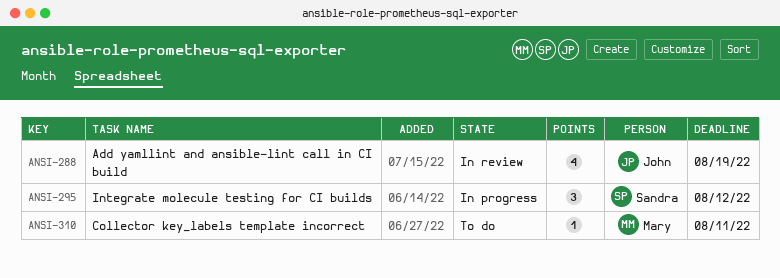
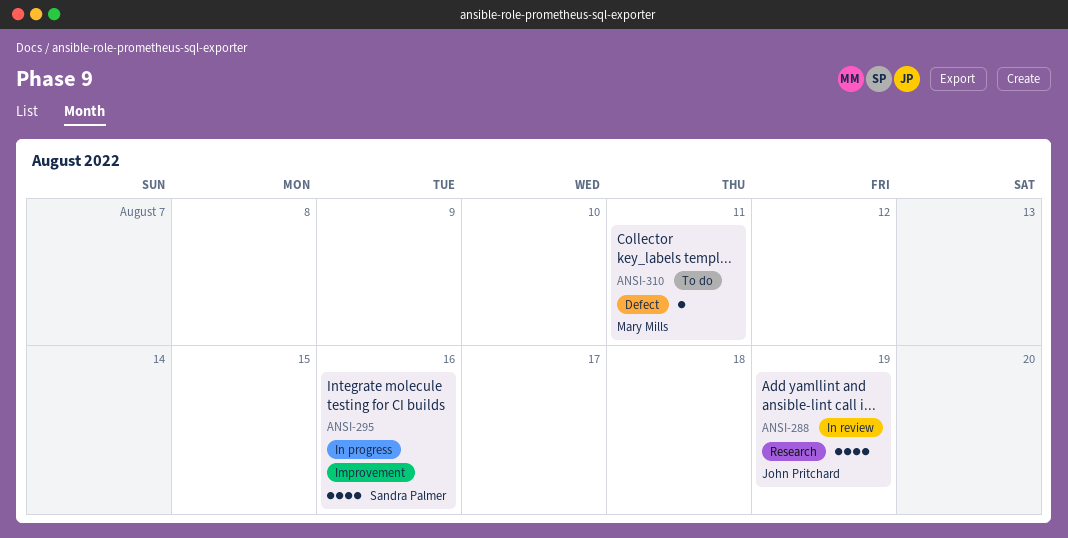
ANSI-295, estimate: 3 -> 4
ANSI-295, due: Aug 12 -> Aug 16

